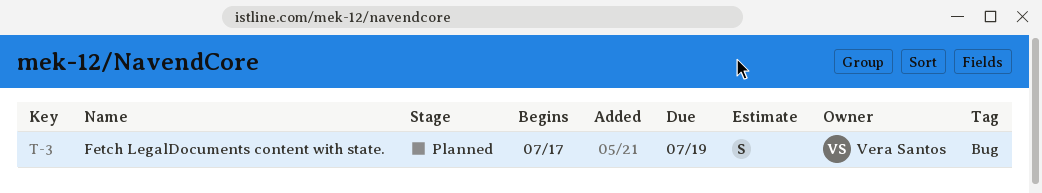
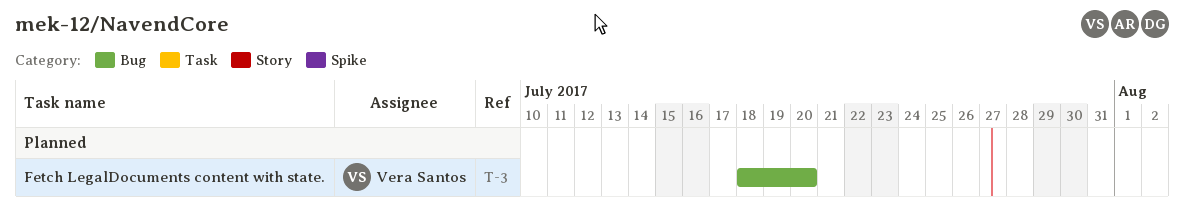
T-3, start: Jul 17 -> Jul 18
T-3, due: Jul 19 -> Jul 20

